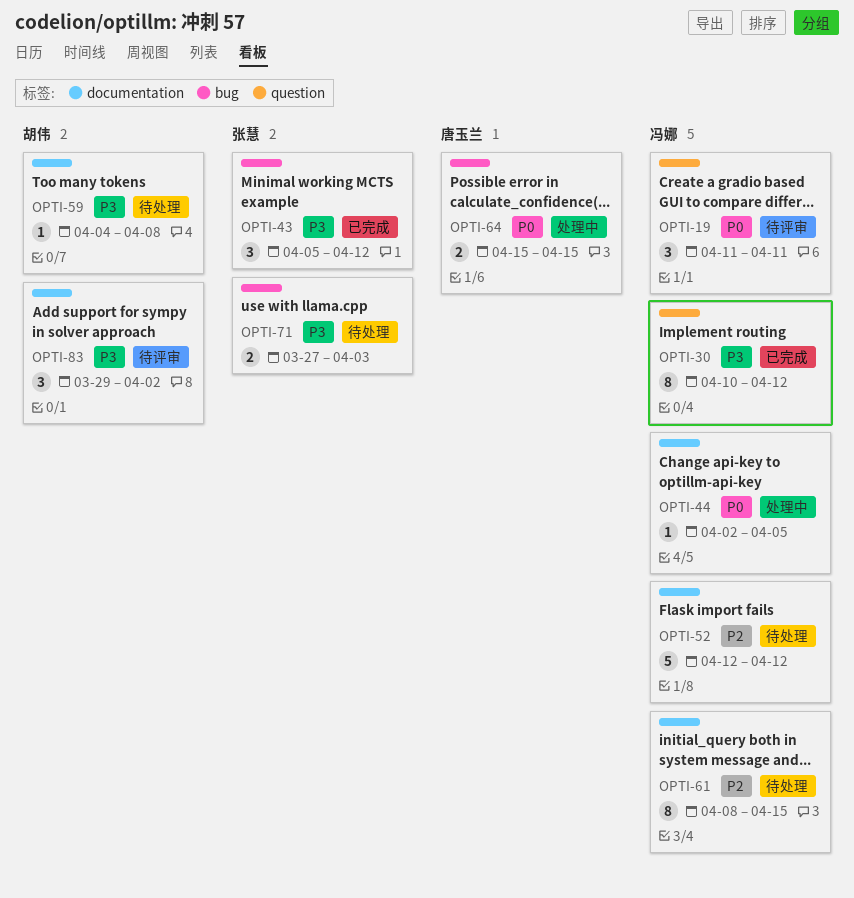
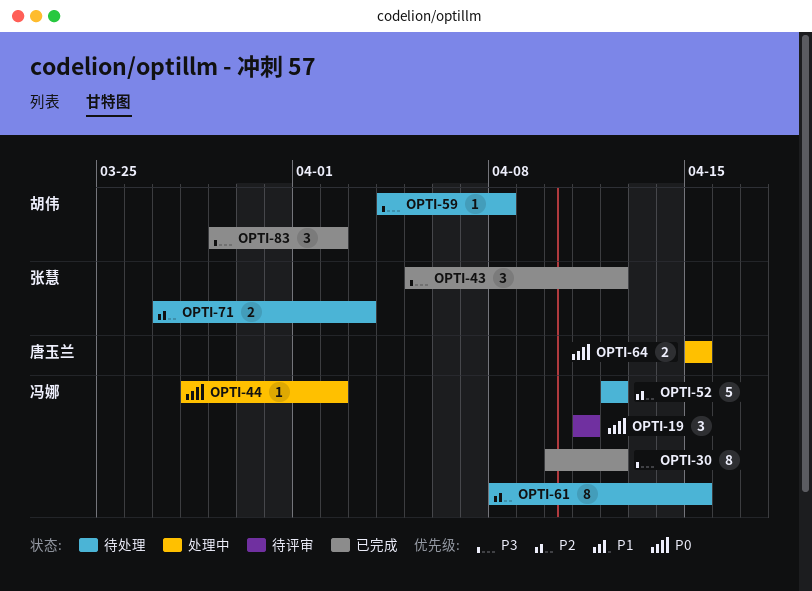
OPTI-44, start: Apr 2 -> Mar 28
OPTI-44, due: Apr 5 -> Apr 2
OPTI-71, priority: P3 -> P2
OPTI-83, status: 待评审 -> 已完成

